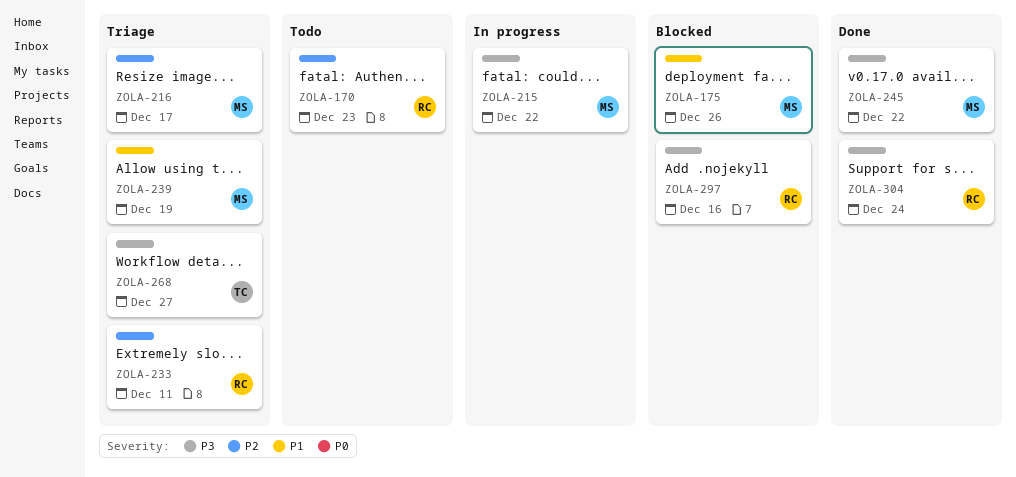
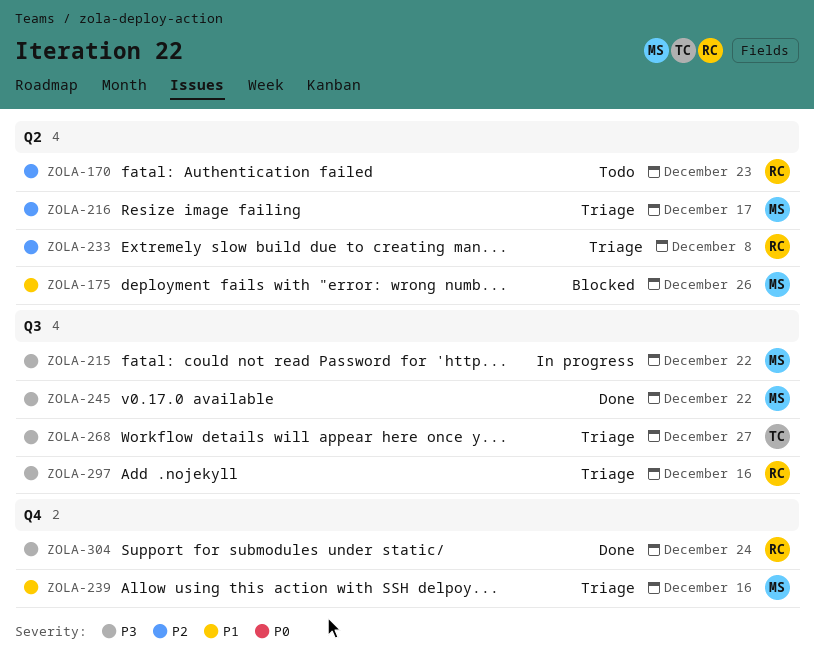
ZOLA-233, due: Dec 11 -> Dec 8
ZOLA-239, due: Dec 19 -> Dec 16
ZOLA-297, status: Blocked -> Triage

